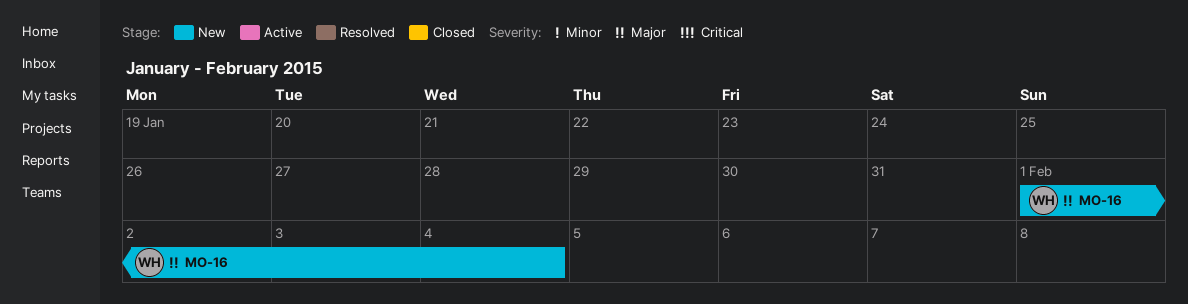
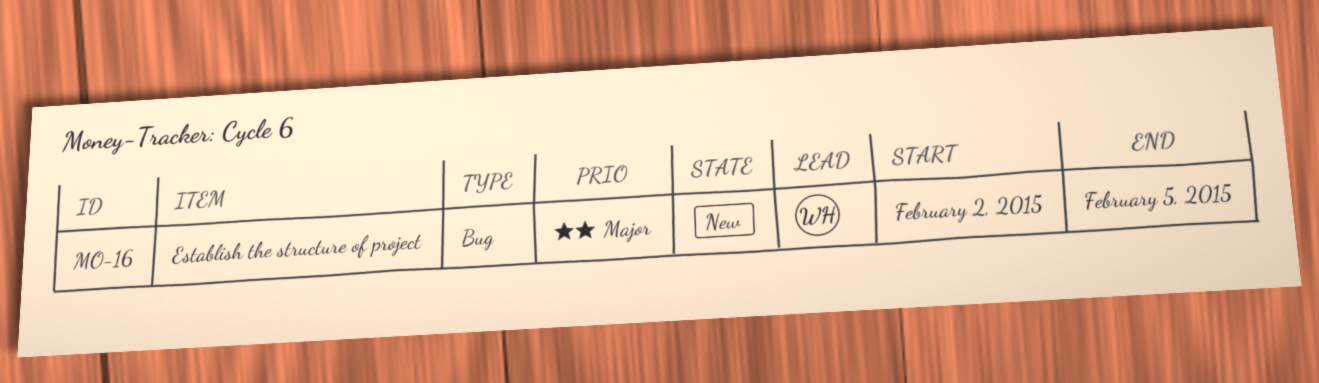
MO-16, start: Feb 1 -> Feb 2
MO-16, due: Feb 4 -> Feb 5

